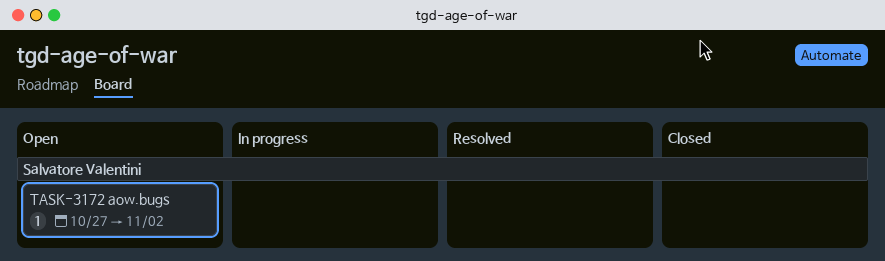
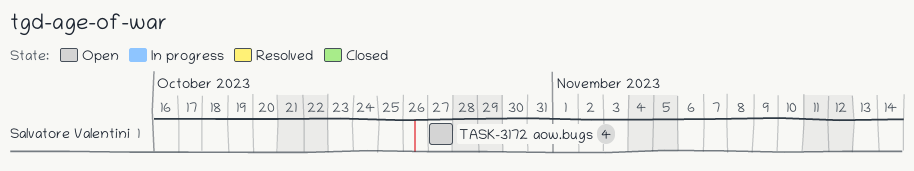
TASK-3172, estimate: 1 -> 4
TASK-3172, due: Nov 2 -> Oct 27

